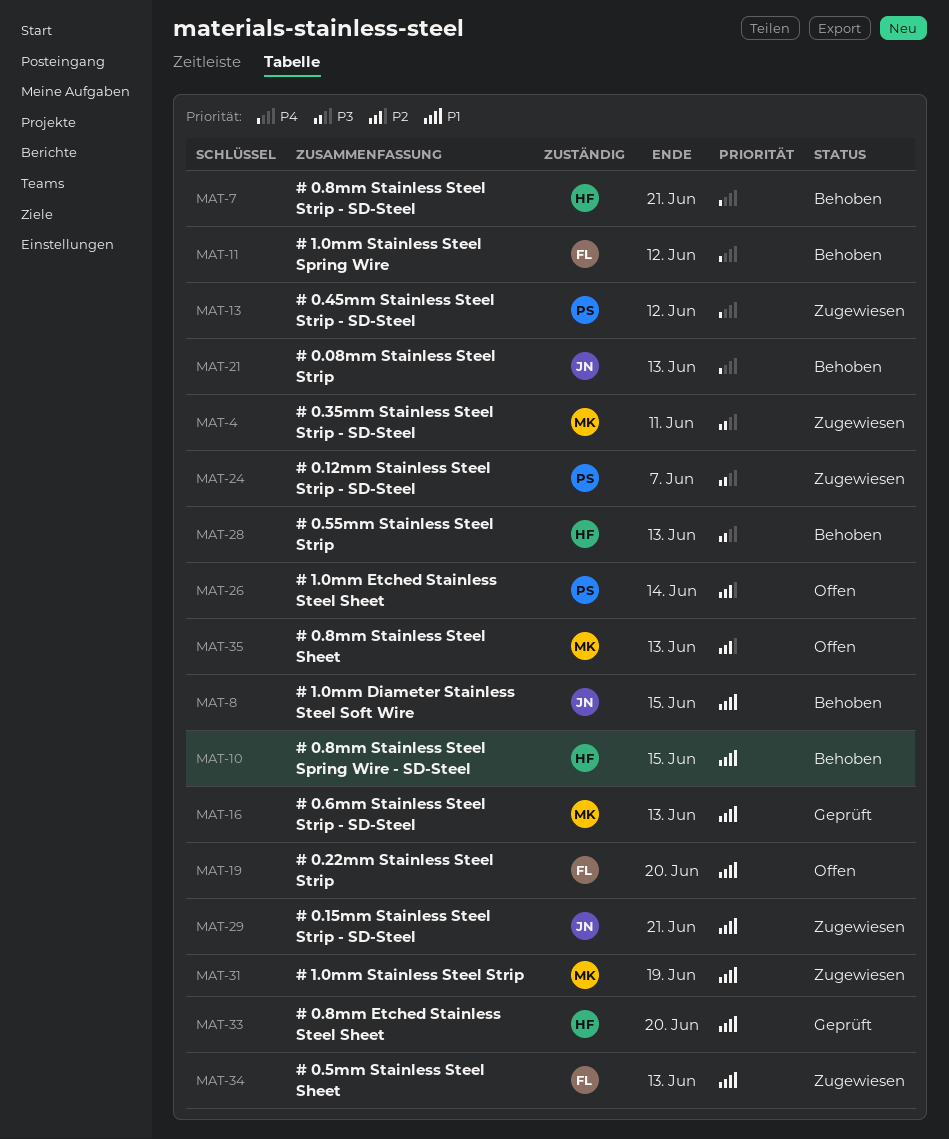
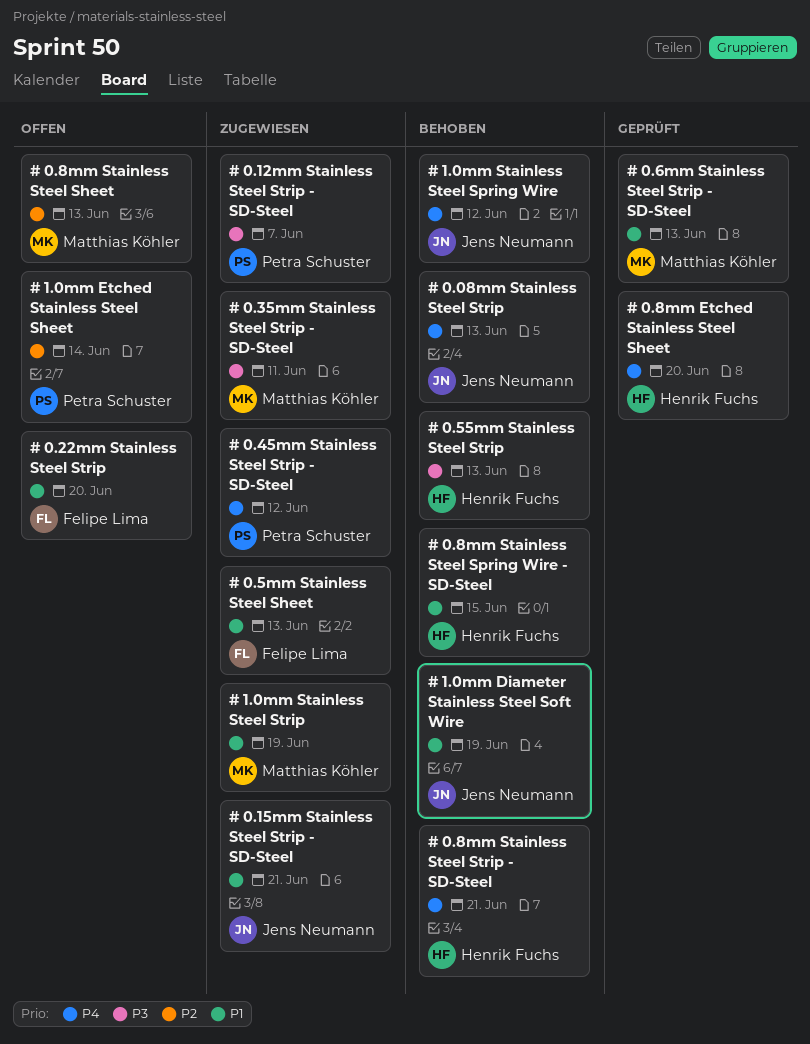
# 0.8mm Etched Stainless Steel Sheet, priority: P1 -> P4
# 1.0mm Diameter Stainless Steel Soft Wire, due: Jun 15 -> Jun 19
# 1.0mm Stainless Steel Spring Wire, owner: Felipe Lima -> Jens Neumann

